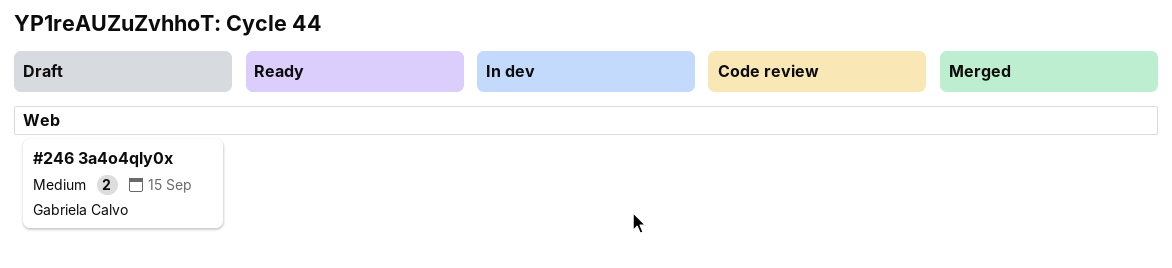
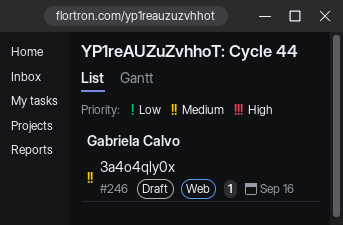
#246, estimate: 2 -> 1
#246, due: Sep 15 -> Sep 16

